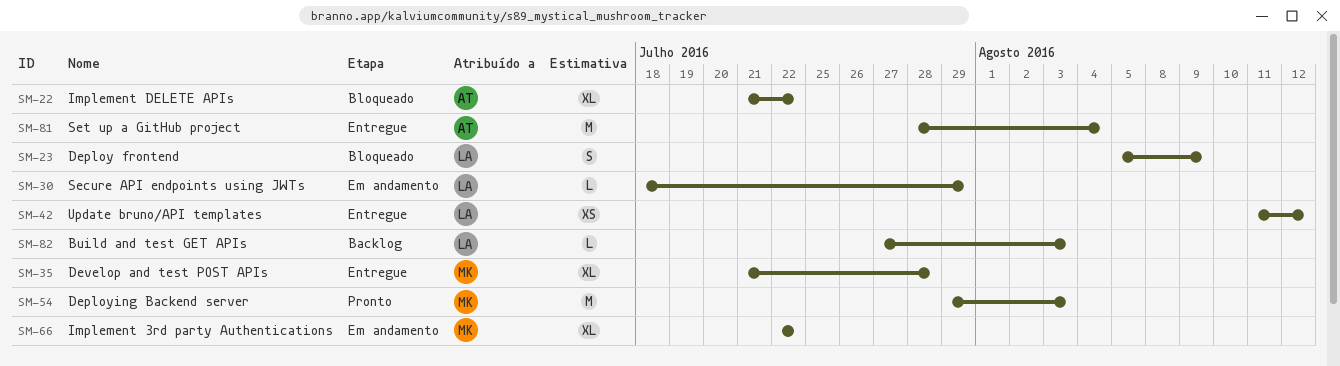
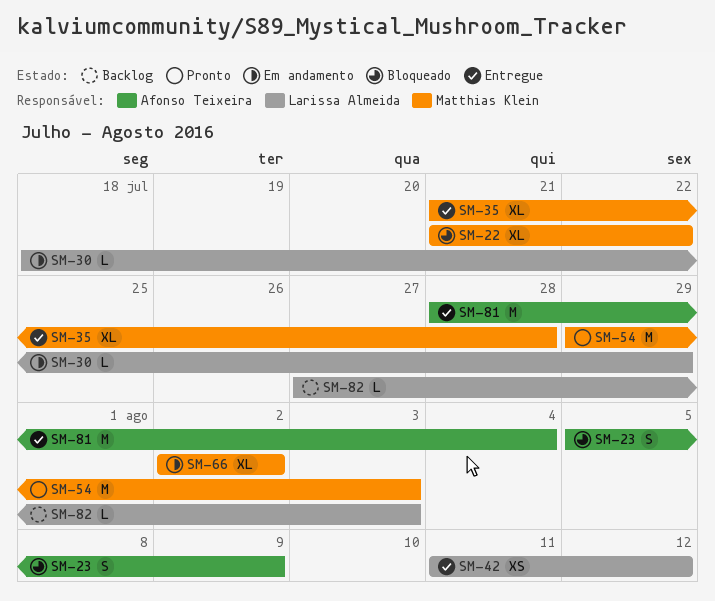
SM-22, owner: Afonso Teixeira -> Matthias Klein
SM-23, owner: Larissa Almeida -> Afonso Teixeira
SM-66, start: Jul 22 -> Aug 2
SM-66, due: Jul 22 -> Aug 2

